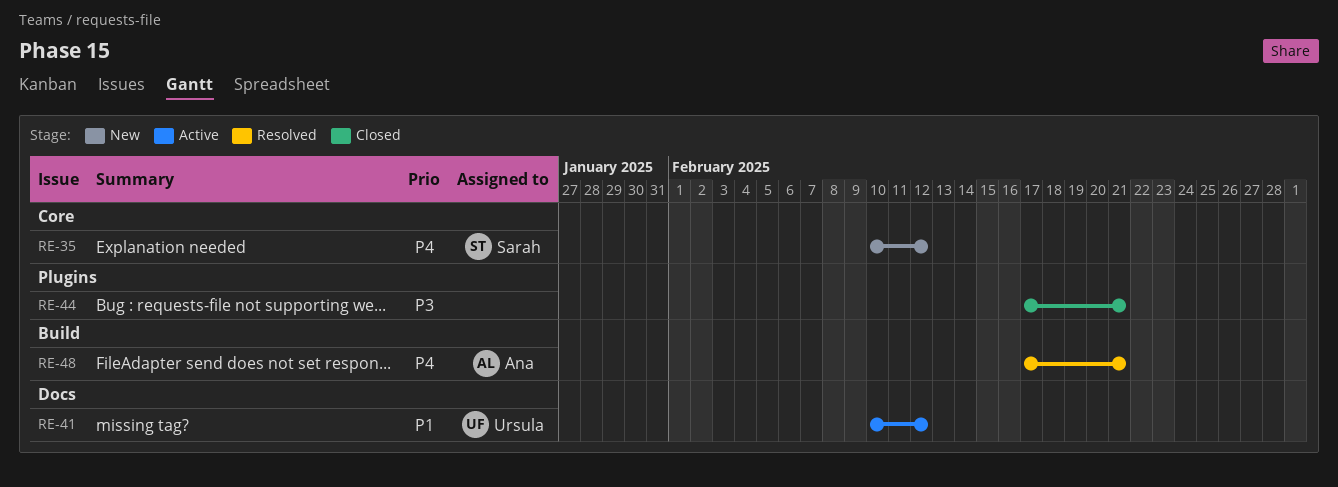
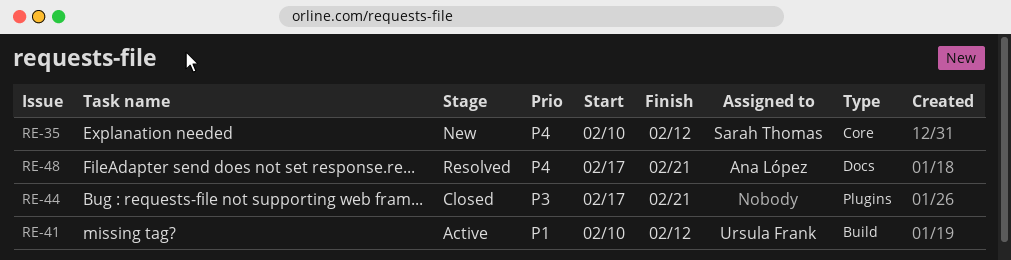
RE-41, label: Docs -> Build
RE-48, label: Build -> Docs

